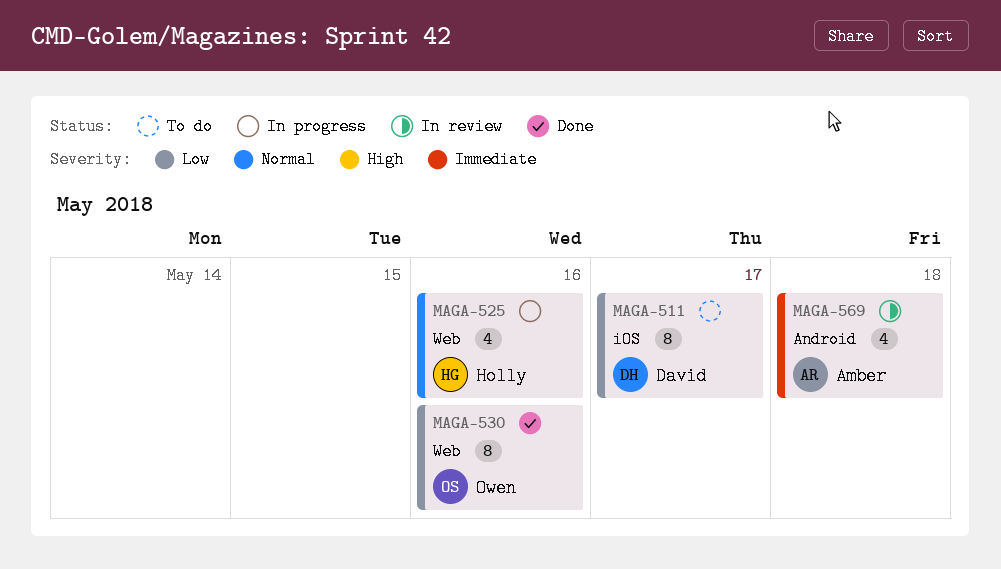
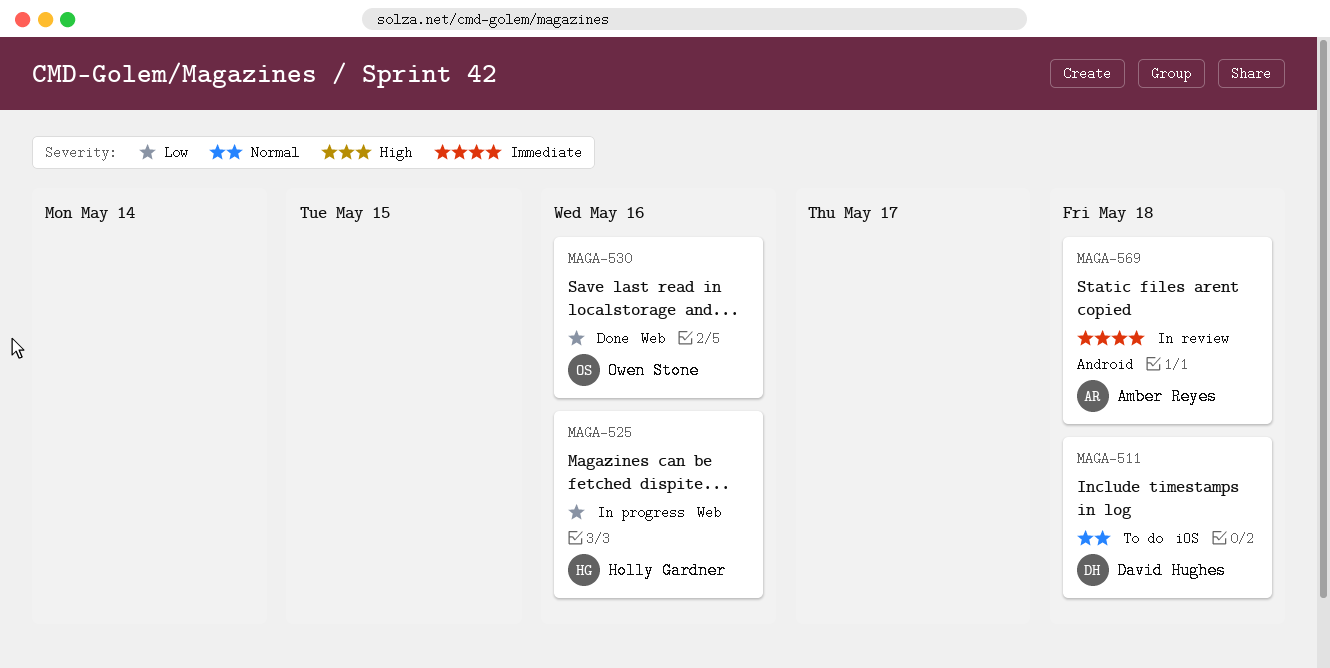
MAGA-511, priority: Low -> Normal
MAGA-511, due: May 17 -> May 18
MAGA-525, priority: Normal -> Low

